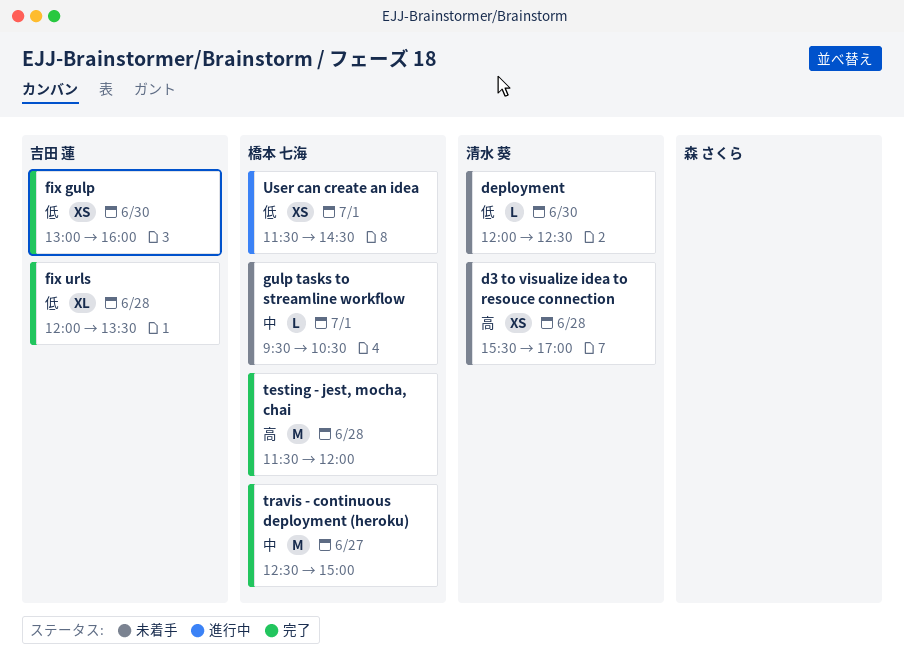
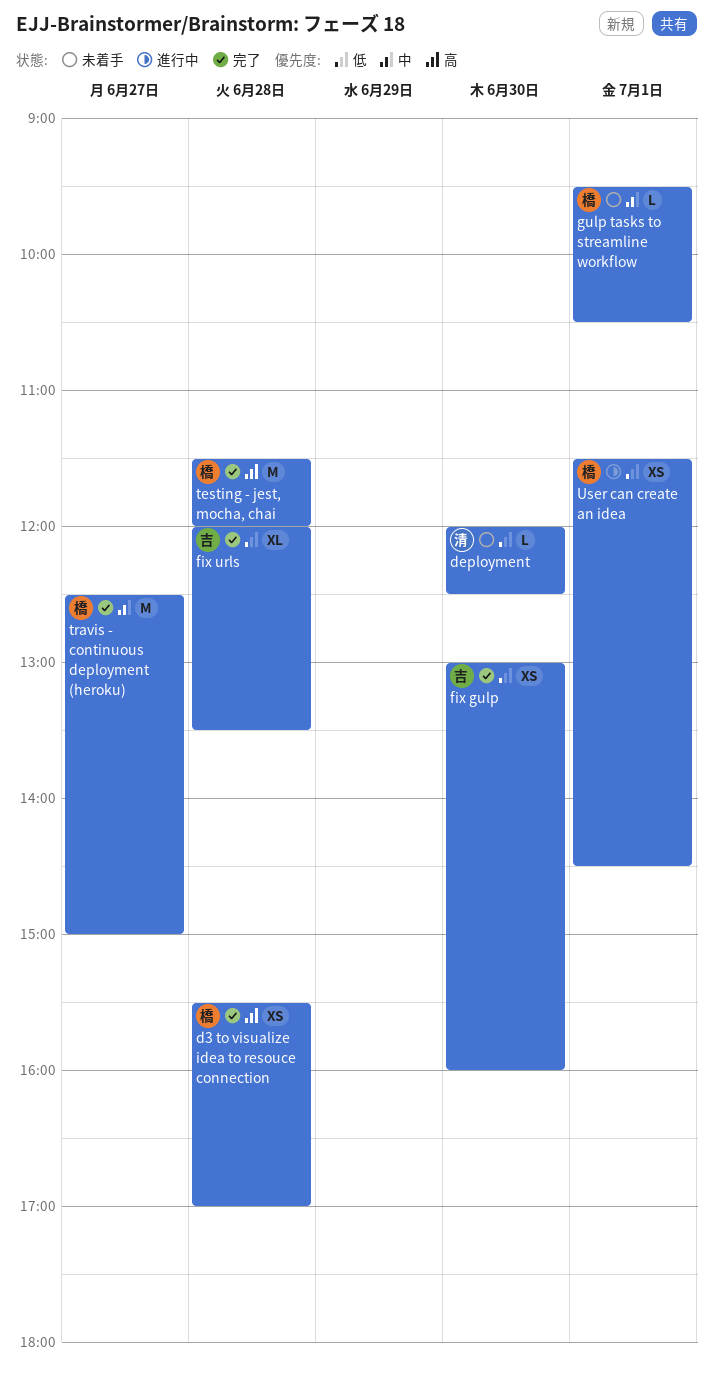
d3 to visualize idea to resouce connection, status: 未着手 -> 完了
d3 to visualize idea to resouce connection, owner: 清水 葵 -> 橋本 七海

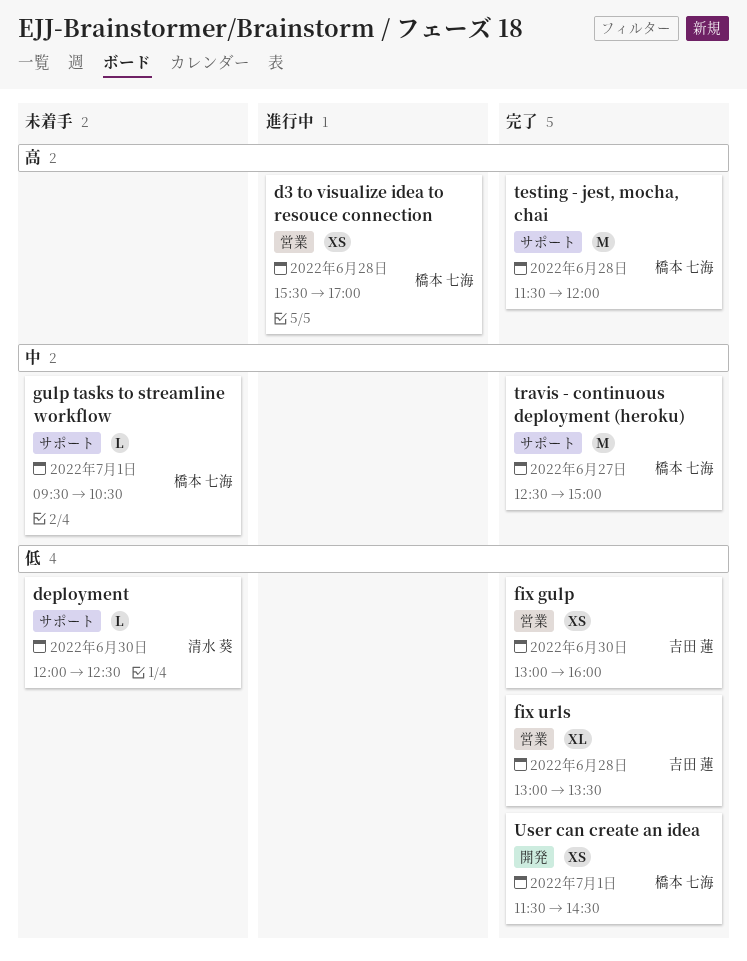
d3 to visualize idea to resouce connection, status: 完了 -> 進行中
fix urls, begins: 12:00 -> 13:00
User can create an idea, status: 進行中 -> 完了

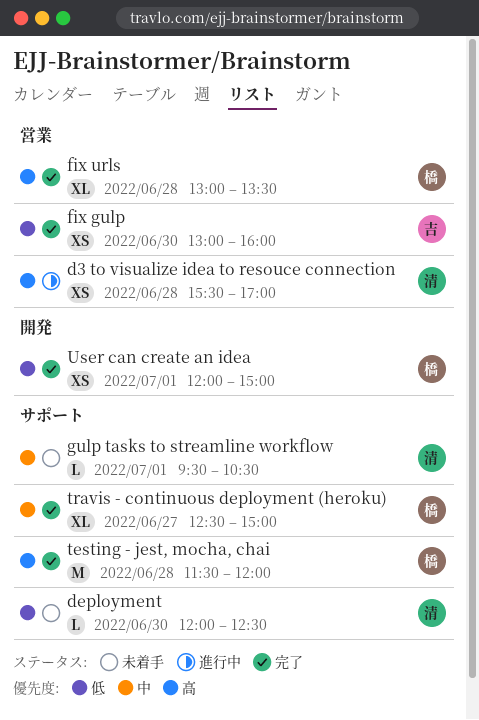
d3 to visualize idea to resouce connection, owner: 橋本 七海 -> 清水 葵
fix urls, owner: 吉田 蓮 -> 橋本 七海
fix urls, priority: 低 -> 高
gulp tasks to streamline workflow, owner: 橋本 七海 -> 清水 葵
travis - continuous deployment (heroku), estimate: M -> XL
User can create an idea, begins: 11:30 -> 12:00
User can create an idea, ends: 14:30 -> 15:00

